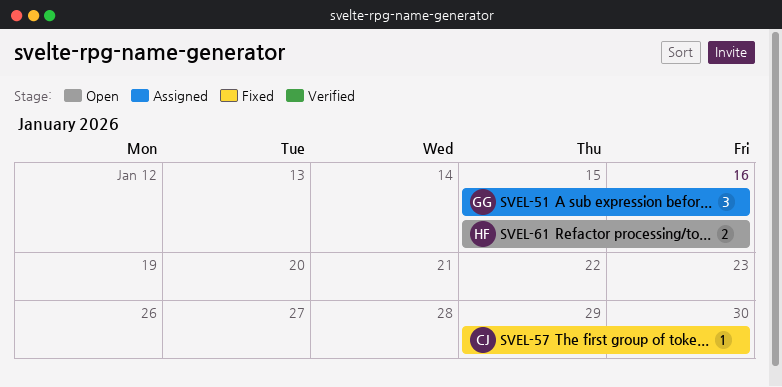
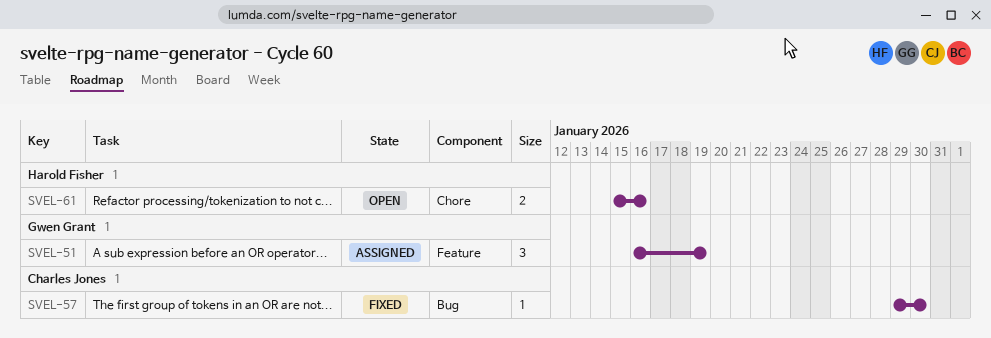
SVEL-51, start: Jan 15 -> Jan 16
SVEL-51, due: Jan 16 -> Jan 19

